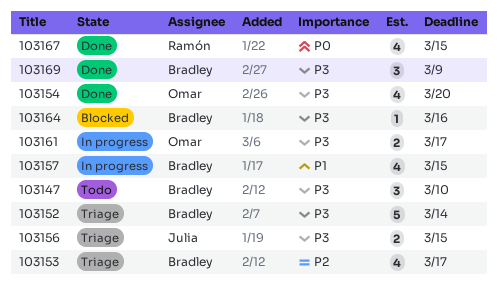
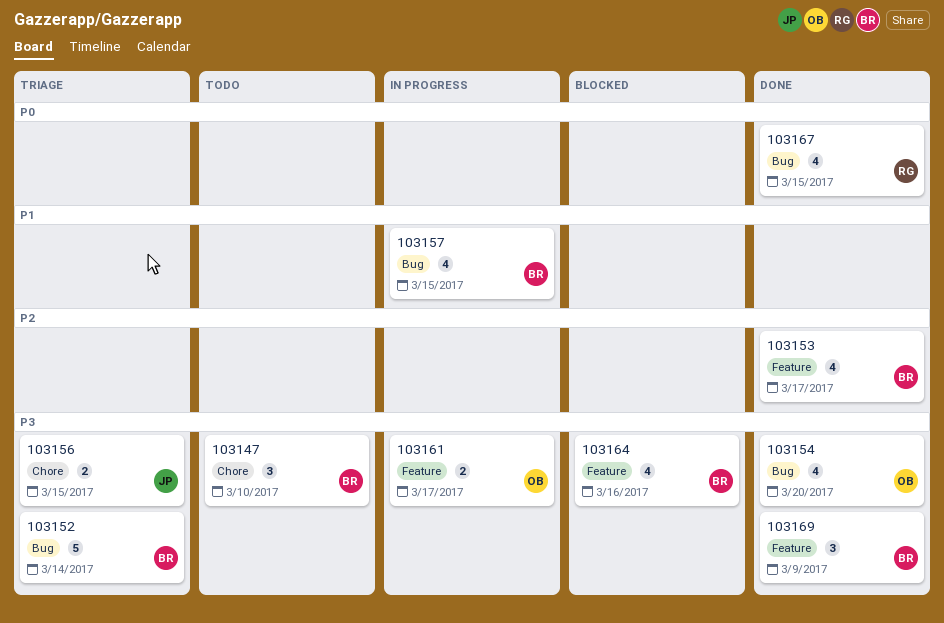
103153, status: Triage -> Done
103164, estimate: 1 -> 4

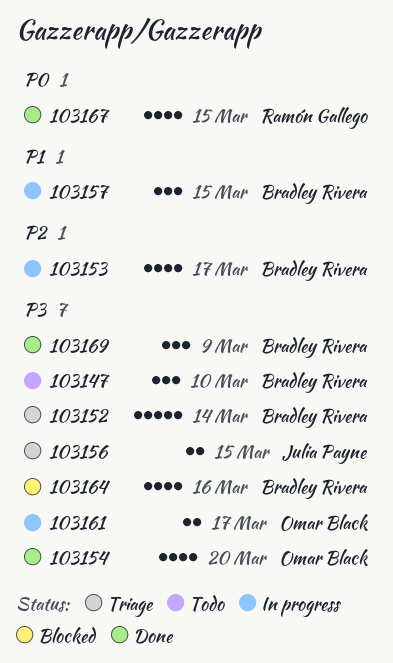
103153, status: Done -> In progress
103157, estimate: 4 -> 3

